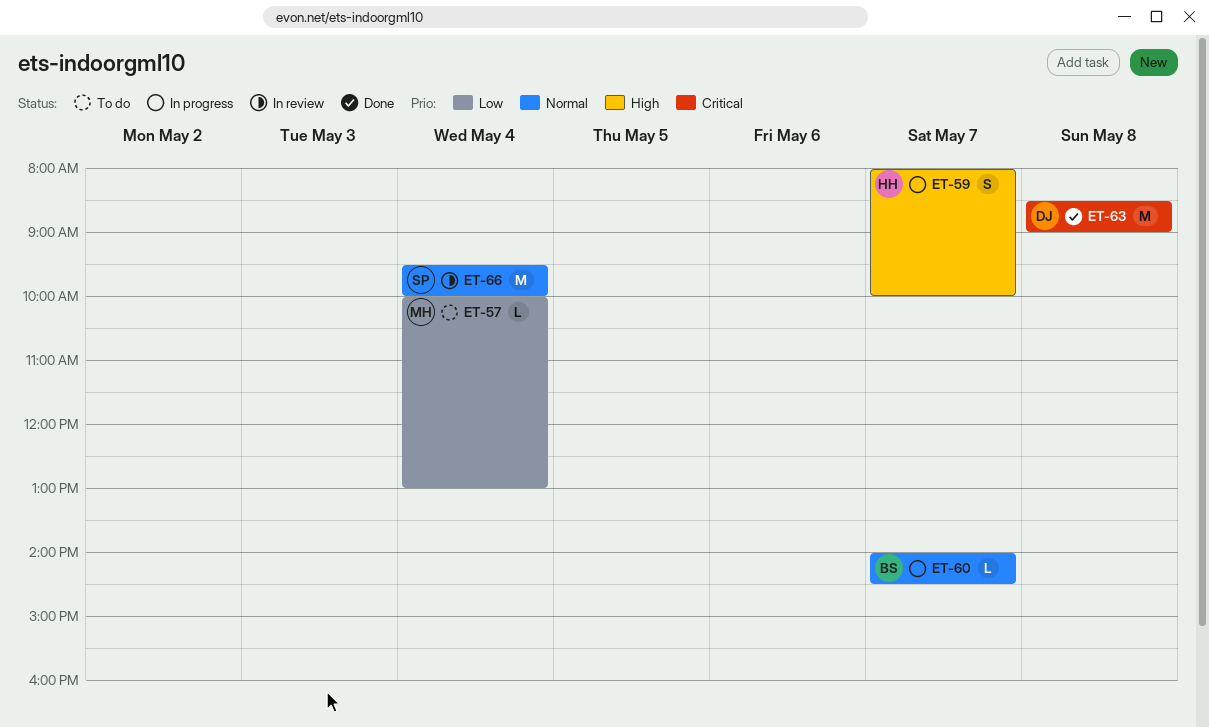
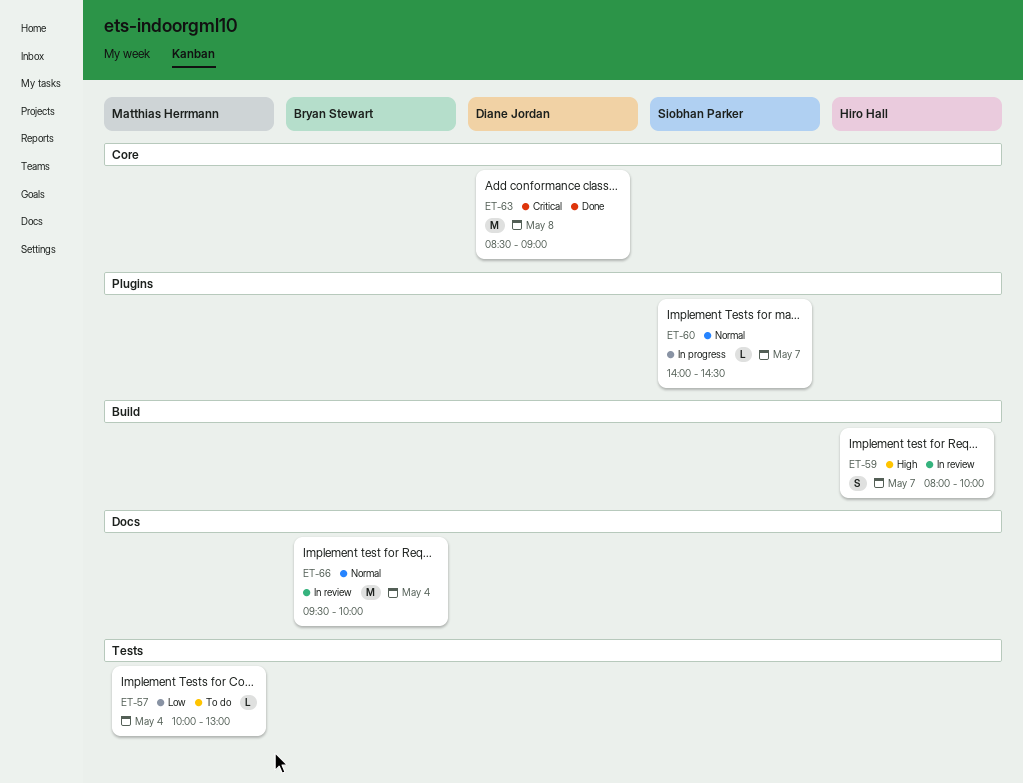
ET-59, status: In progress -> In review
ET-60, owner: Bryan Stewart -> Siobhan Parker
ET-66, owner: Siobhan Parker -> Bryan Stewart

